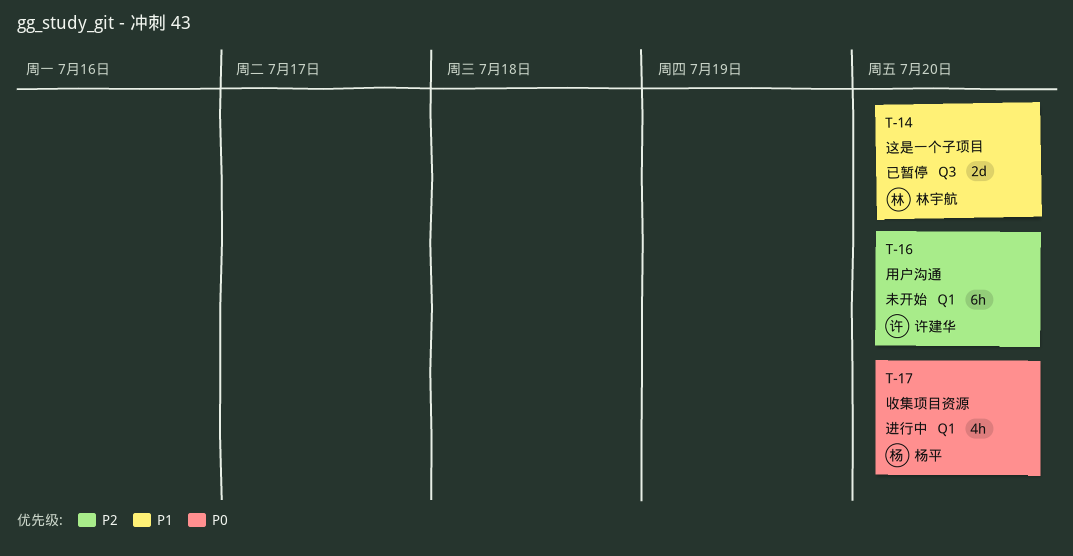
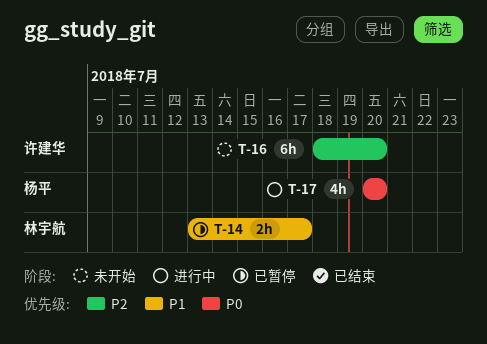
T-14, estimate: 2d -> 2h
T-14, due: Jul 20 -> Jul 17

